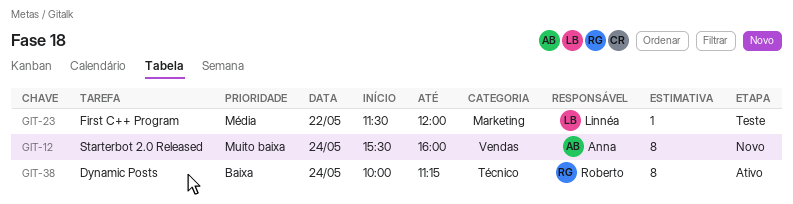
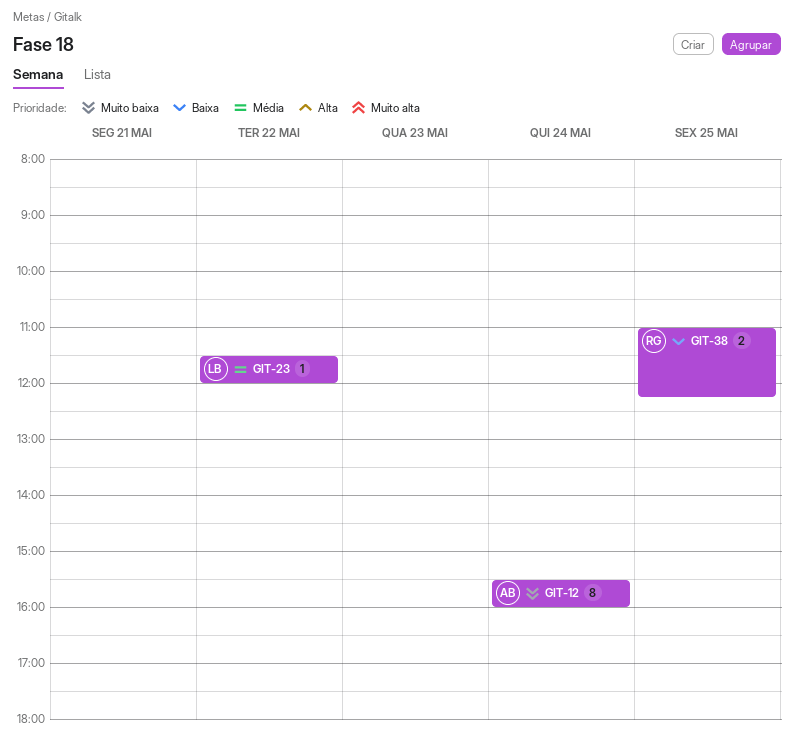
GIT-38, estimate: 8 -> 2
GIT-38, day: May 24 -> May 25
GIT-38, begins: 10:00 -> 11:00
GIT-38, ends: 11:15 -> 12:15

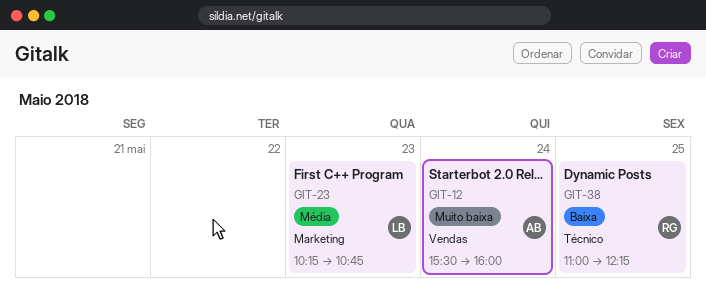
GIT-23, day: May 22 -> May 23
GIT-23, begins: 11:30 -> 10:15
GIT-23, ends: 12:00 -> 10:45

